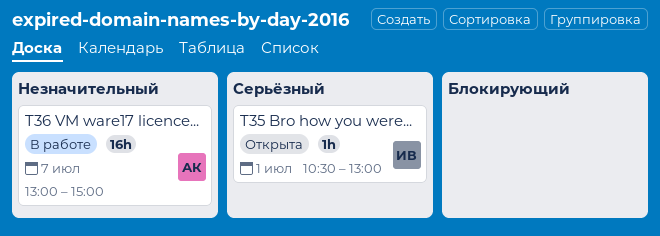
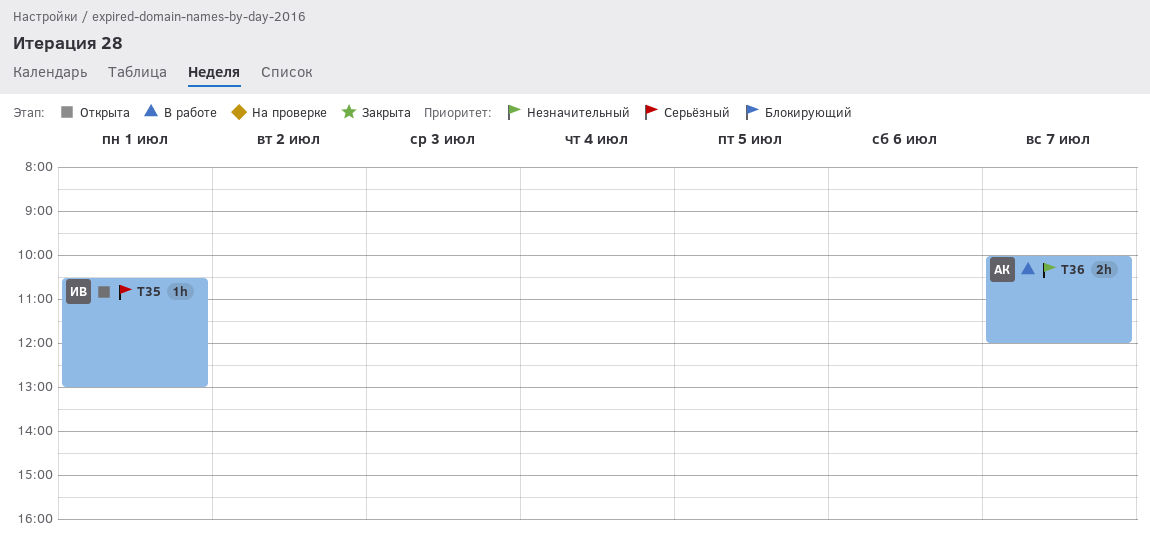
T36, estimate: 16h -> 2h
T36, begins: 13:00 -> 10:00
T36, ends: 15:00 -> 12:00

